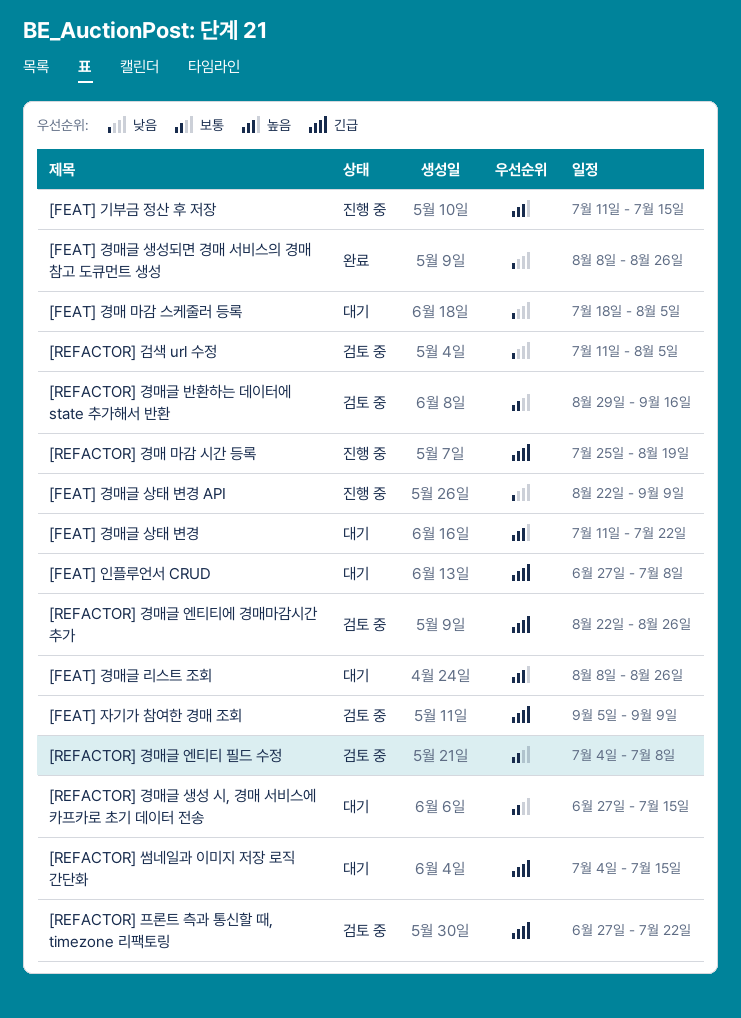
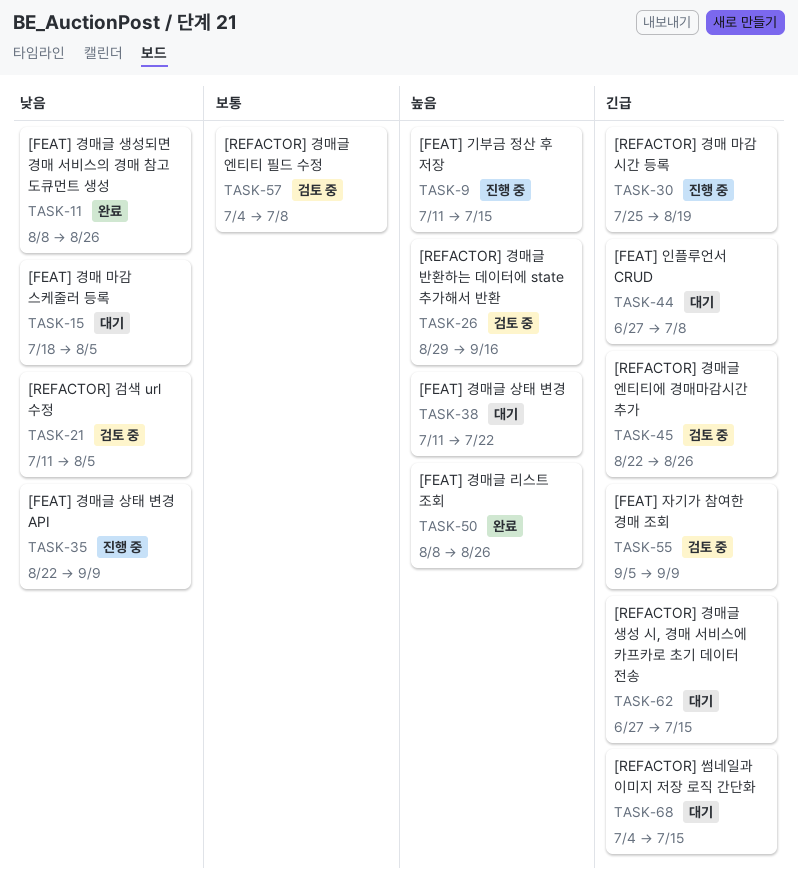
[FEAT] 경매글 리스트 조회, status: 대기 -> 완료
[REFACTOR] 경매글 반환하는 데이터에 state 추가해서 반환, priority: 보통 -> 높음
[REFACTOR] 경매글 생성 시, 경매 서비스에 카프카로 초기 데이터 전송, priority: 보통 -> 긴급
[REFACTOR] 프론트 측과 통신할 때, timezone 리팩토링: present -> none

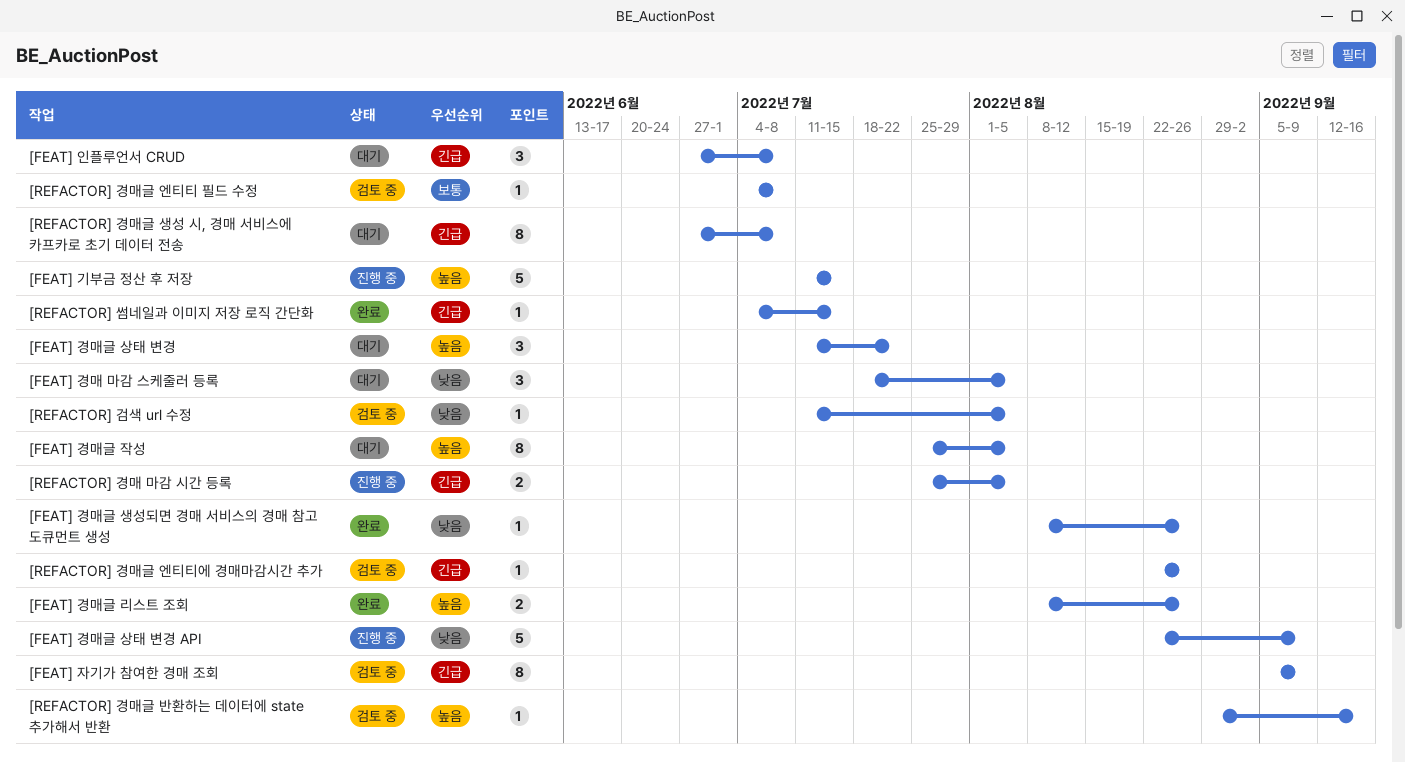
[FEAT] 경매글 작성: none -> present
[REFACTOR] 경매 마감 시간 등록, due: Aug 19 -> Aug 5
[REFACTOR] 경매글 생성 시, 경매 서비스에 카프카로 초기 데이터 전송, due: Jul 15 -> Jul 8
[REFACTOR] 썸네일과 이미지 저장 로직 간단화, status: 대기 -> 완료

